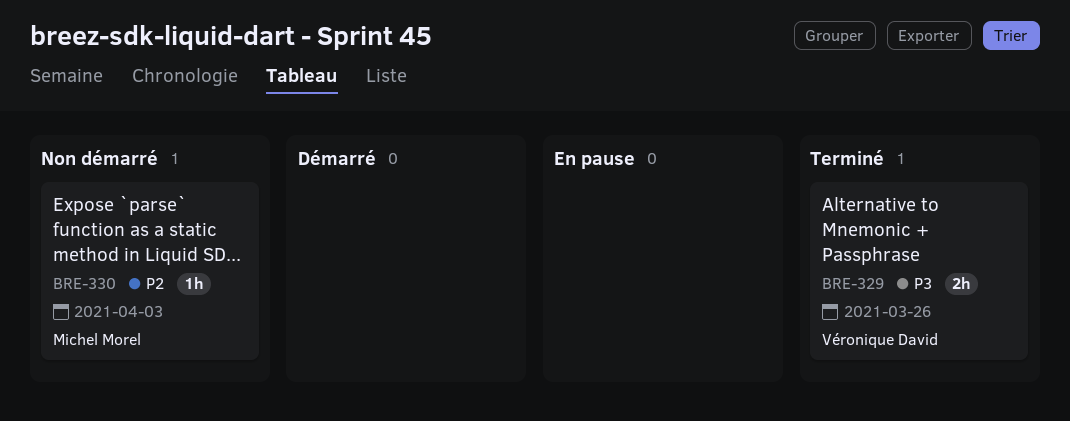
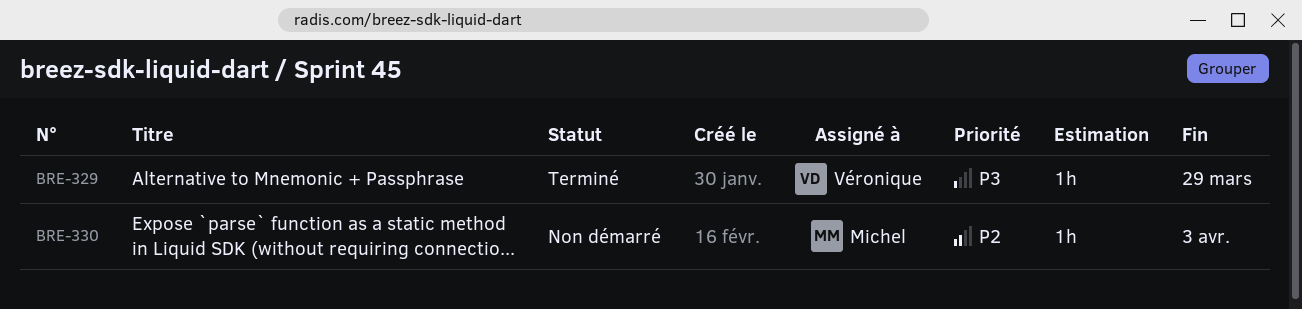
BRE-329, estimate: 2h -> 1h
BRE-329, due: Mar 26 -> Mar 29

